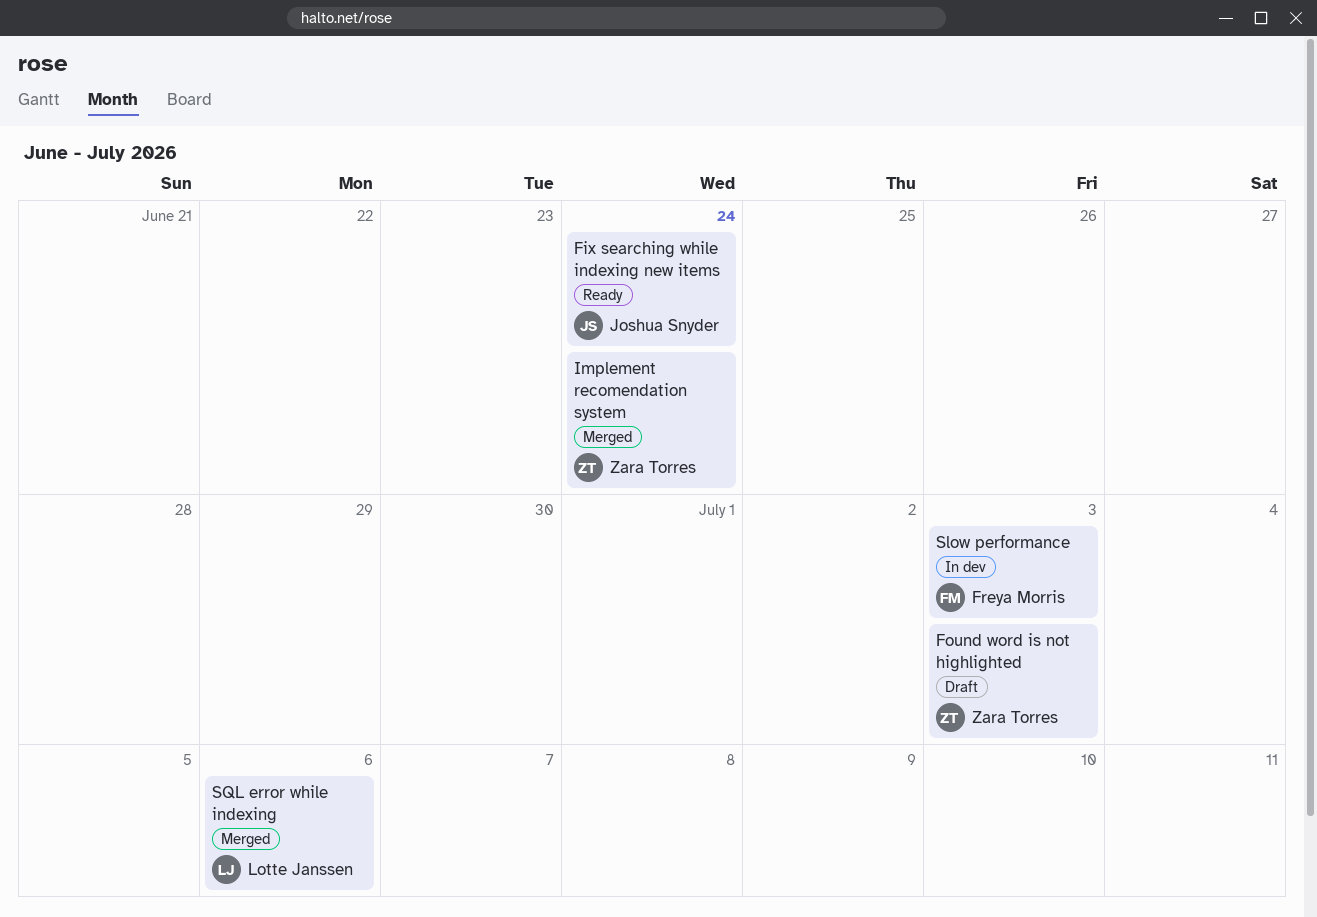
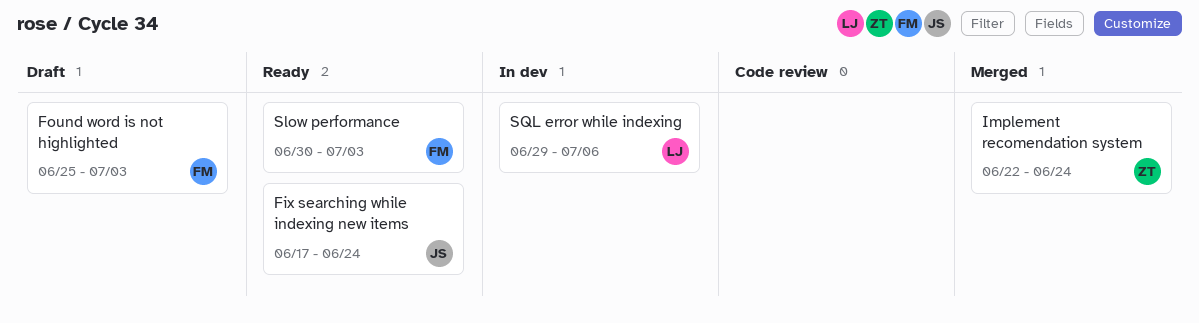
Found word is not highlighted, owner: Zara Torres -> Freya Morris
Slow performance, status: In dev -> Ready
SQL error while indexing, status: Merged -> In dev

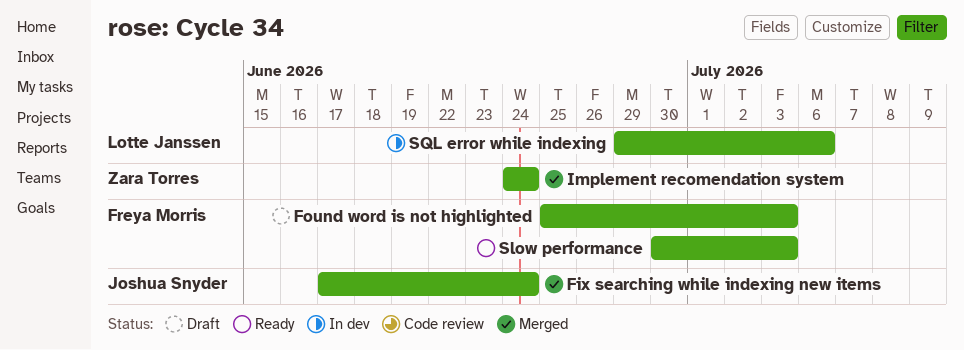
Fix searching while indexing new items, status: Ready -> Merged
Implement recomendation system, start: Jun 22 -> Jun 24

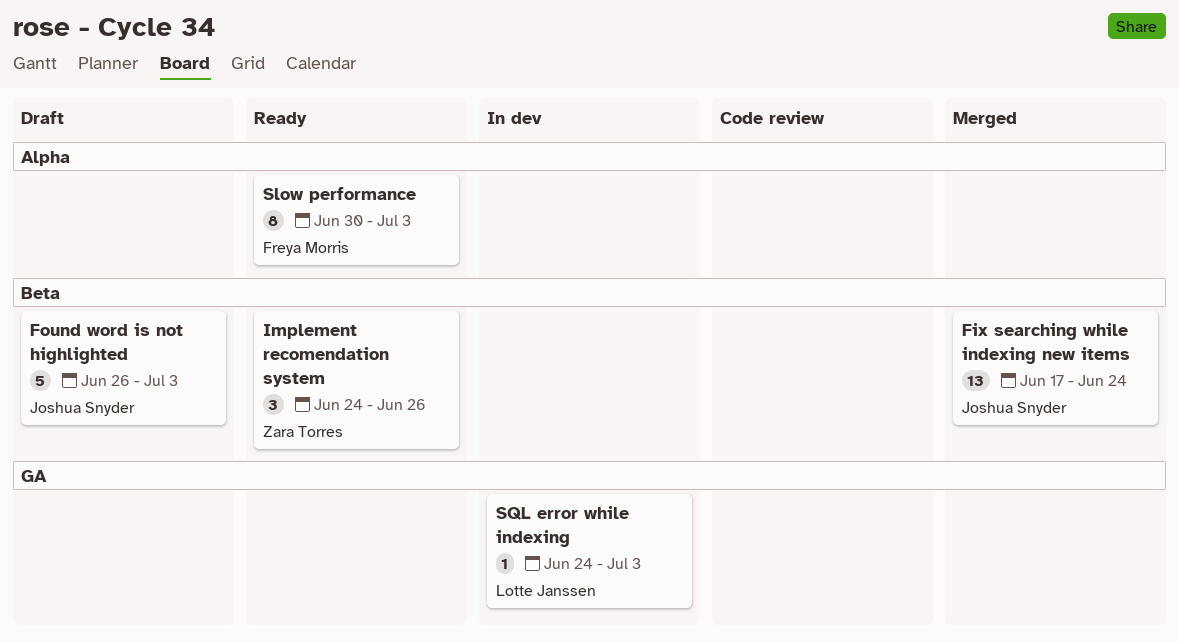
Found word is not highlighted, owner: Freya Morris -> Joshua Snyder
Found word is not highlighted, start: Jun 25 -> Jun 26
Implement recomendation system, status: Merged -> Ready
Implement recomendation system, due: Jun 24 -> Jun 26
SQL error while indexing, start: Jun 29 -> Jun 24
SQL error while indexing, due: Jul 6 -> Jul 3

